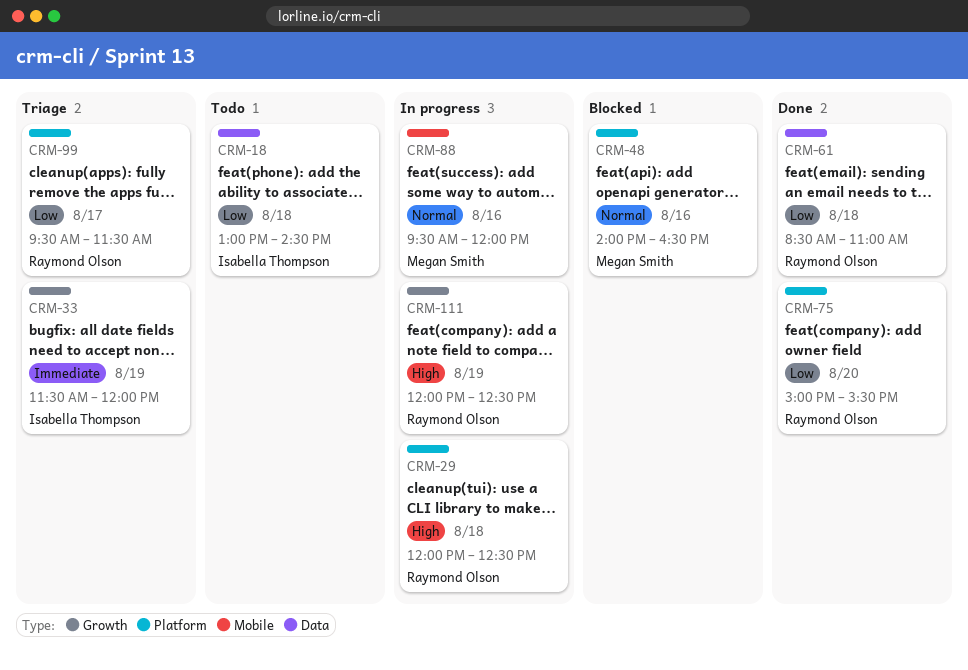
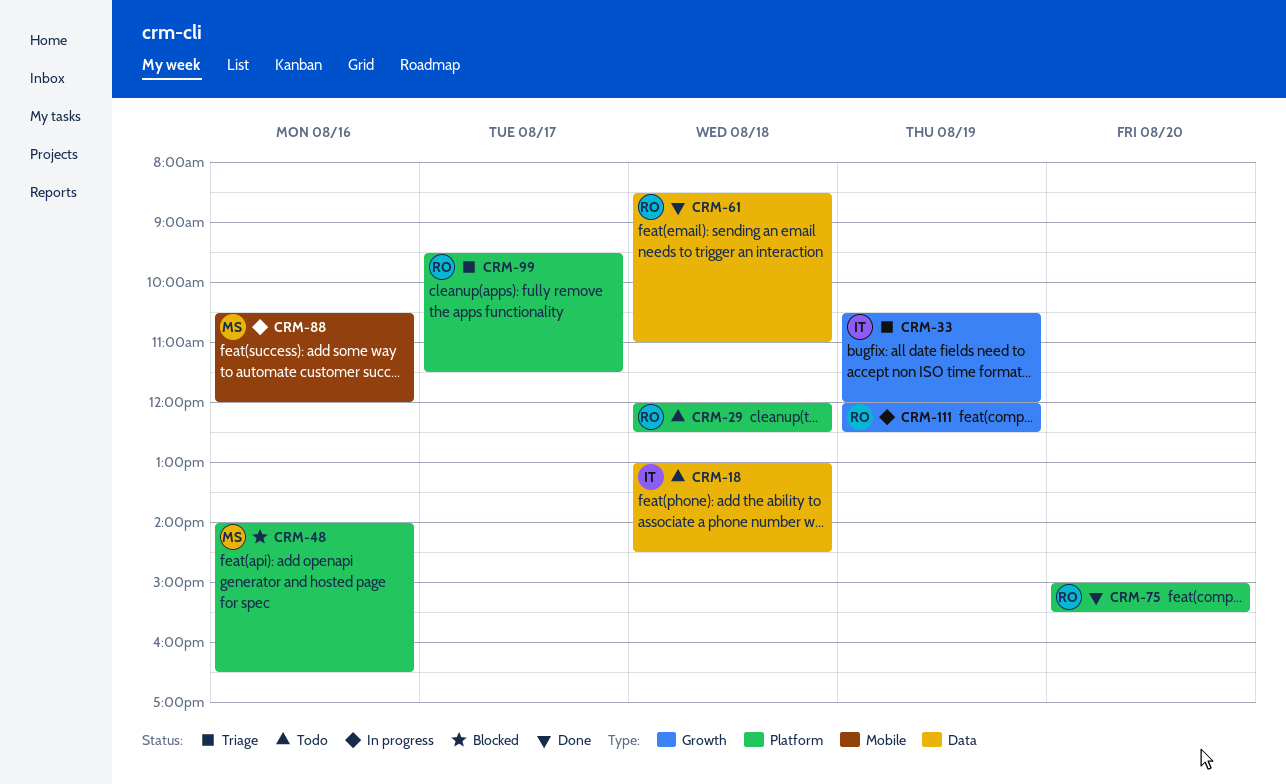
CRM-29, status: In progress -> Todo
CRM-33, begins: 11:30 -> 10:30
CRM-88, begins: 09:30 -> 10:30

